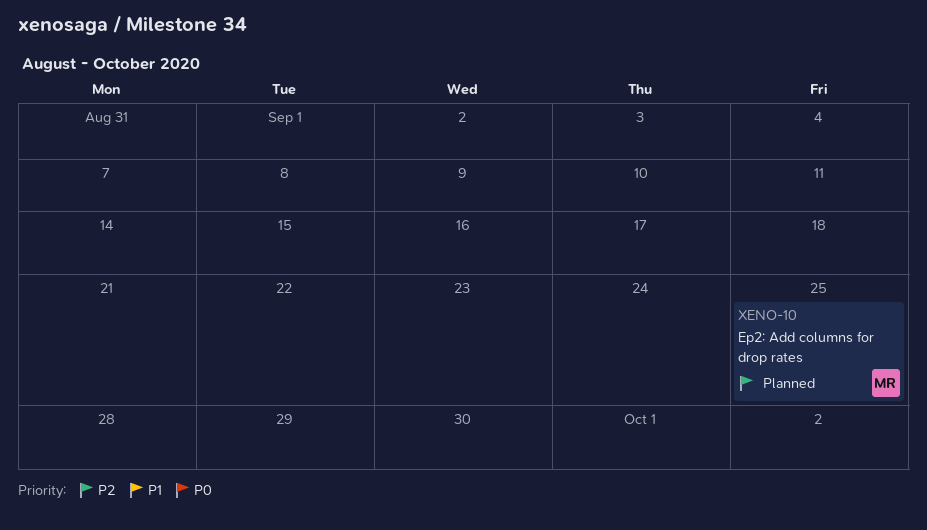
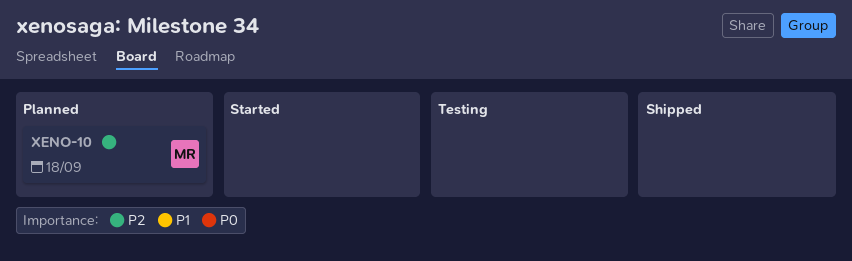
XENO-10, due: Sep 25 -> Sep 18

